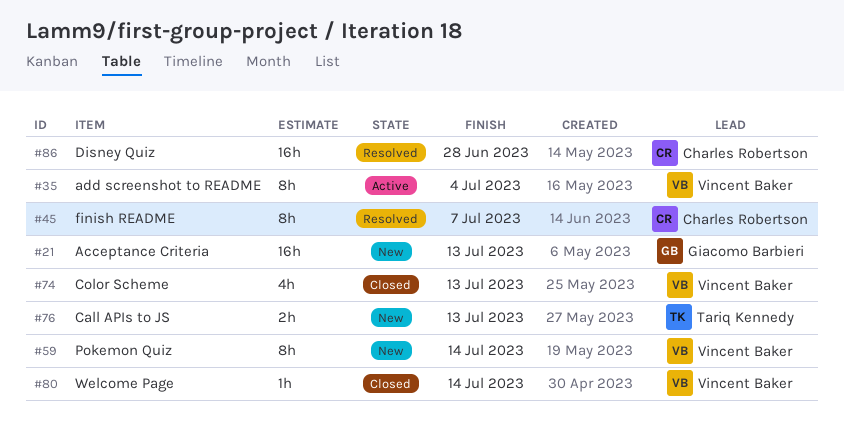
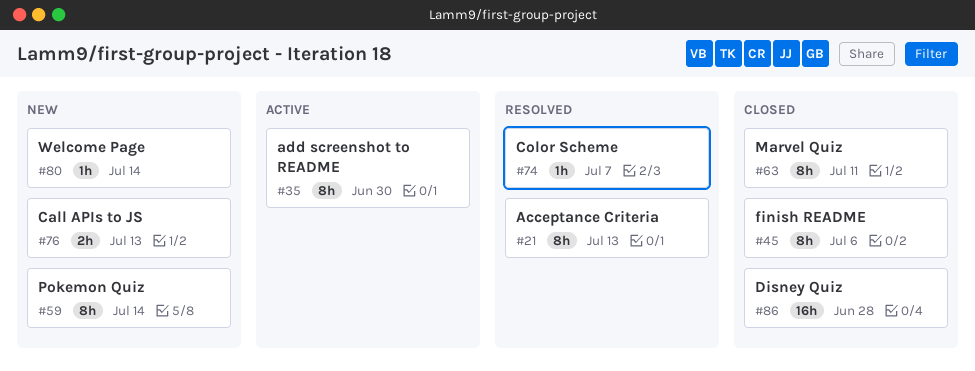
#21, status: New -> Resolved
#21, estimate: 16h -> 8h
#35, due: Jul 4 -> Jun 30
#45, status: Resolved -> Closed
#45, due: Jul 7 -> Jul 6
#63: none -> present
#74, status: Closed -> Resolved
#74, estimate: 4h -> 1h
#74, due: Jul 13 -> Jul 7
#80, status: Closed -> New
#86, status: Resolved -> Closed

